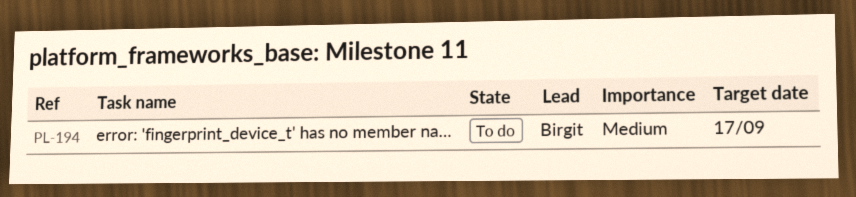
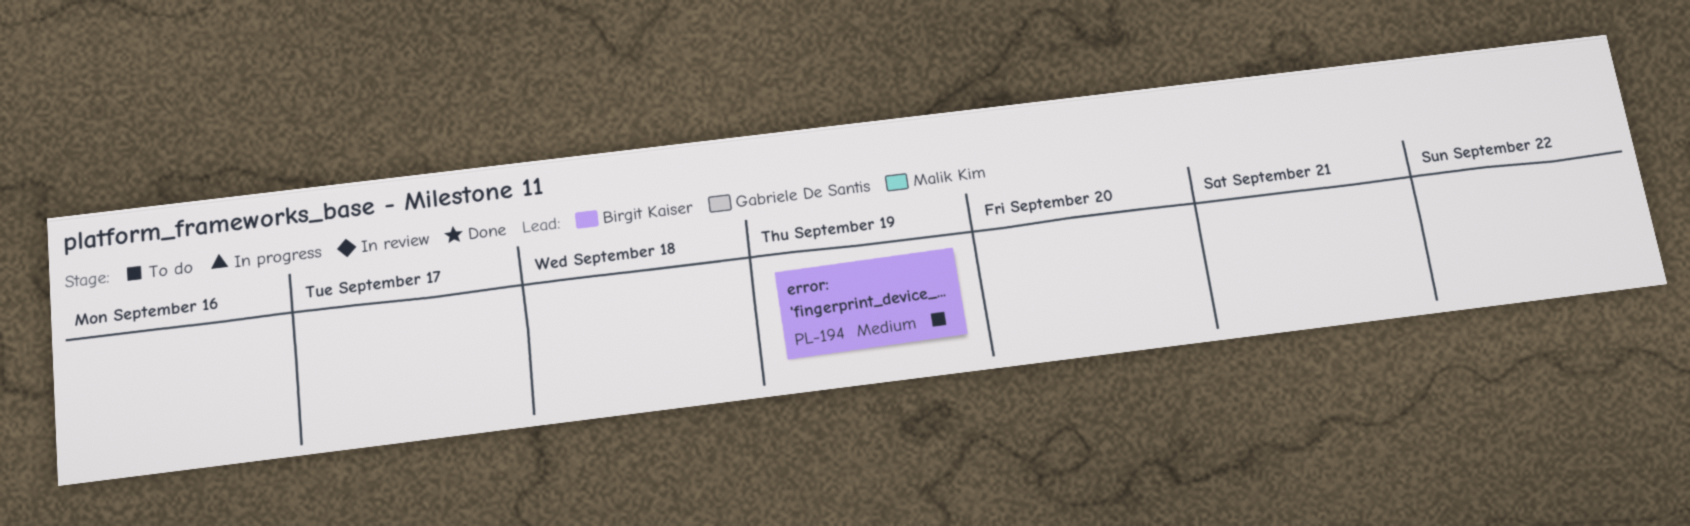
PL-194, due: Sep 17 -> Sep 19

